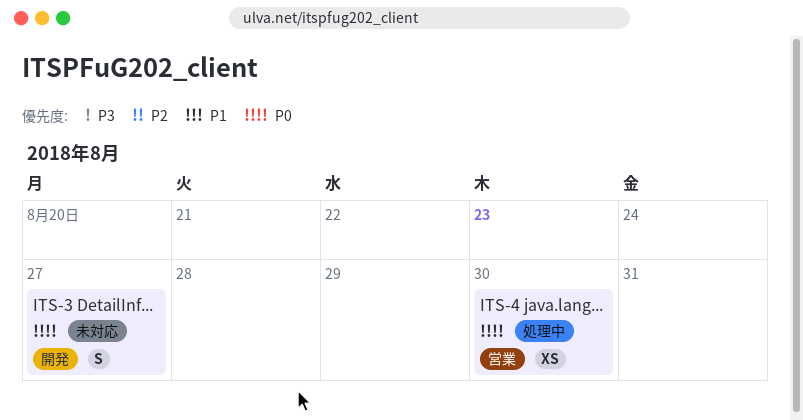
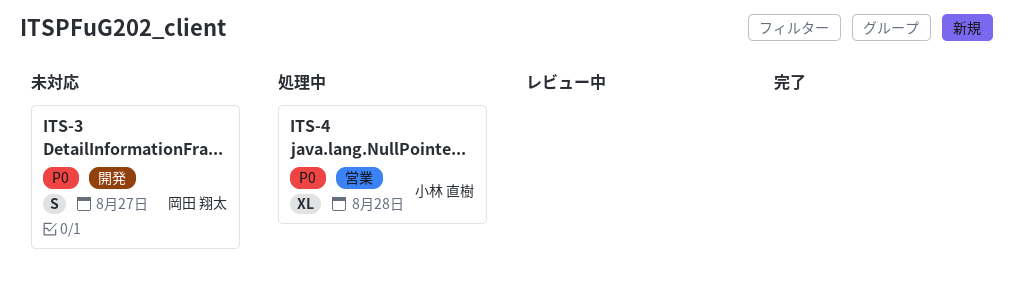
ITS-4, estimate: XS -> XL
ITS-4, due: Aug 30 -> Aug 28

